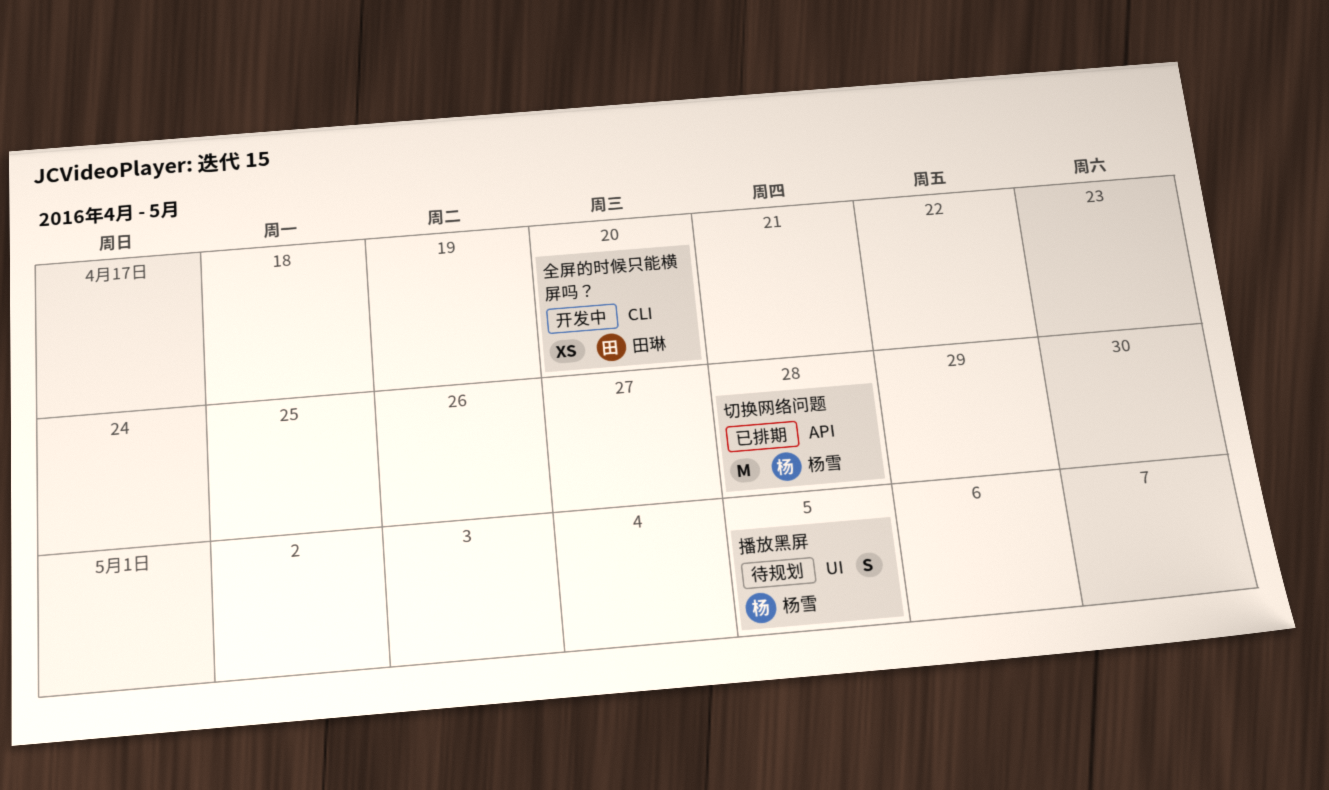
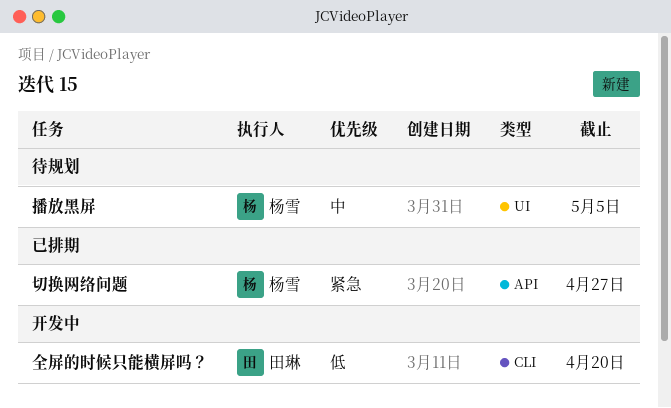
切换网络问题, due: Apr 28 -> Apr 27

